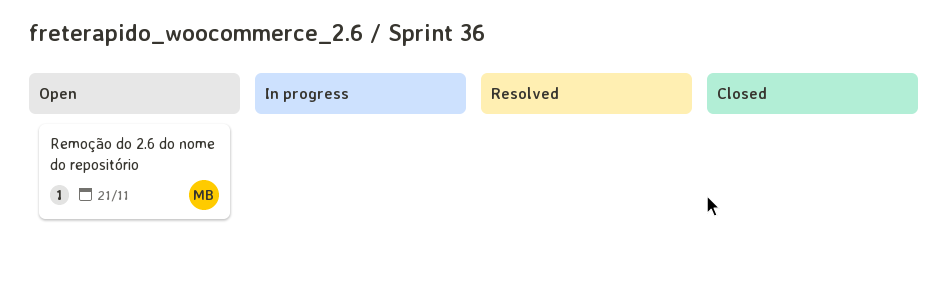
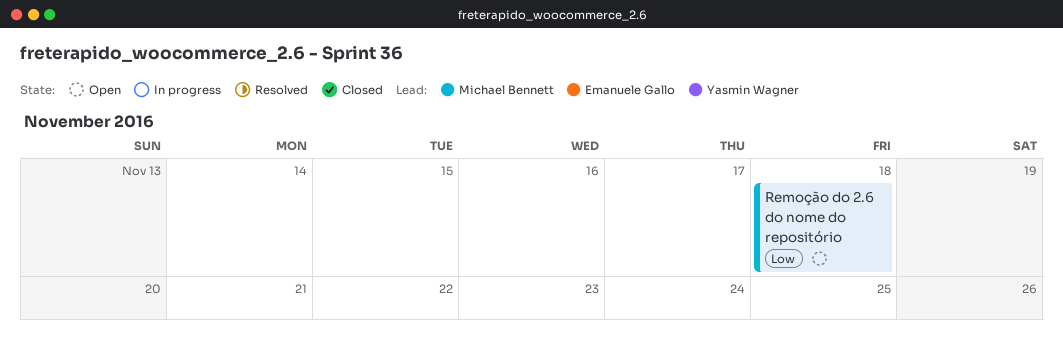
Remoção do 2.6 do nome do repositório, due: Nov 21 -> Nov 18

